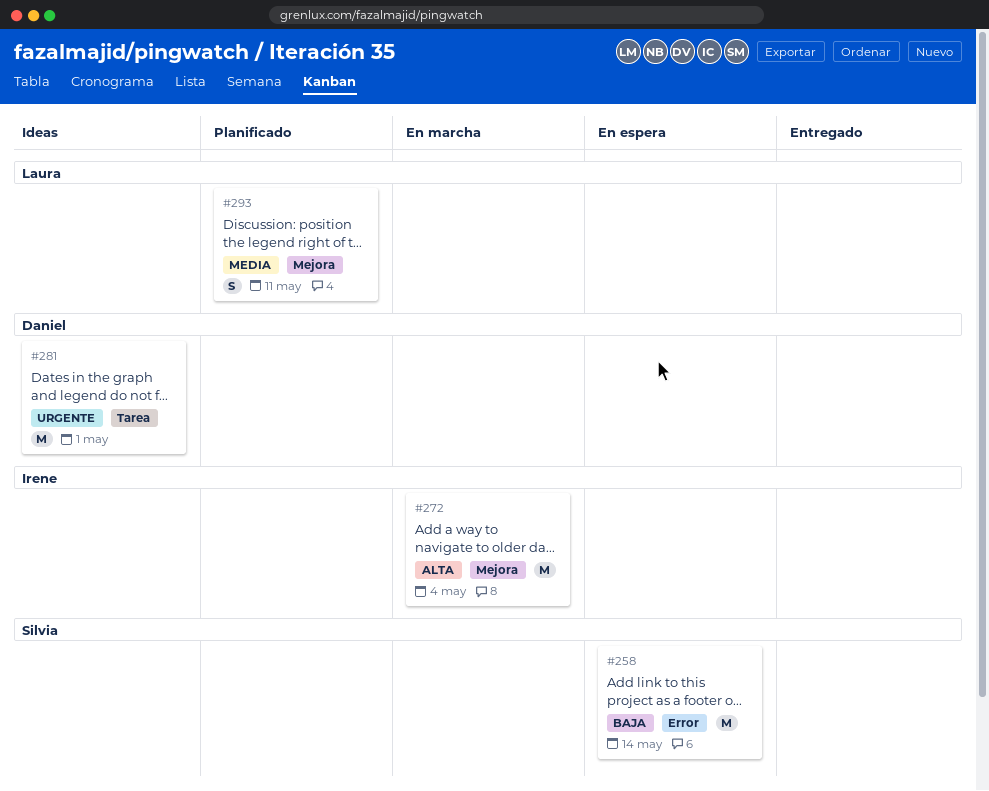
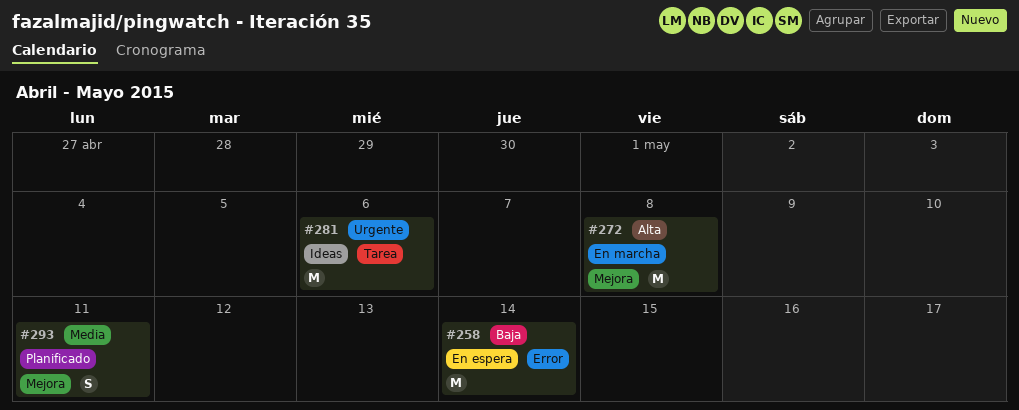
#272, due: May 4 -> May 8
#281, due: May 1 -> May 6

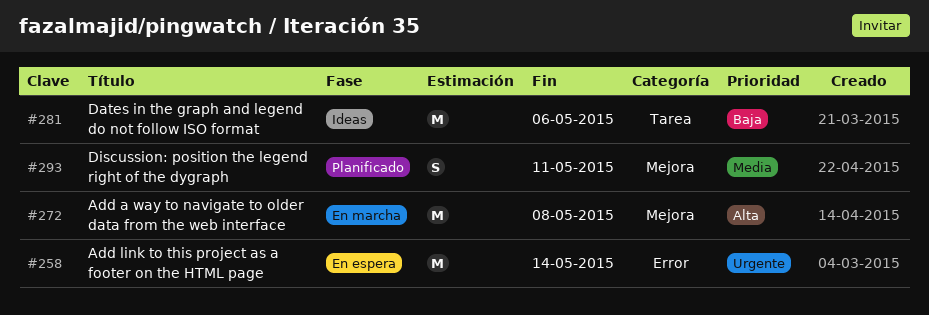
#258, priority: Baja -> Urgente
#281, priority: Urgente -> Baja

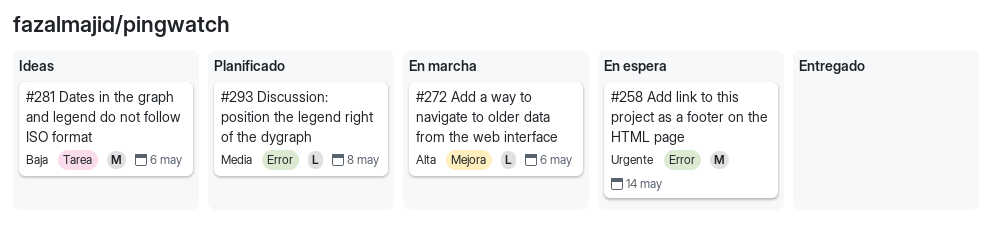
#272, estimate: M -> L
#272, due: May 8 -> May 6
#293, label: Mejora -> Error
#293, estimate: S -> L
#293, due: May 11 -> May 8

